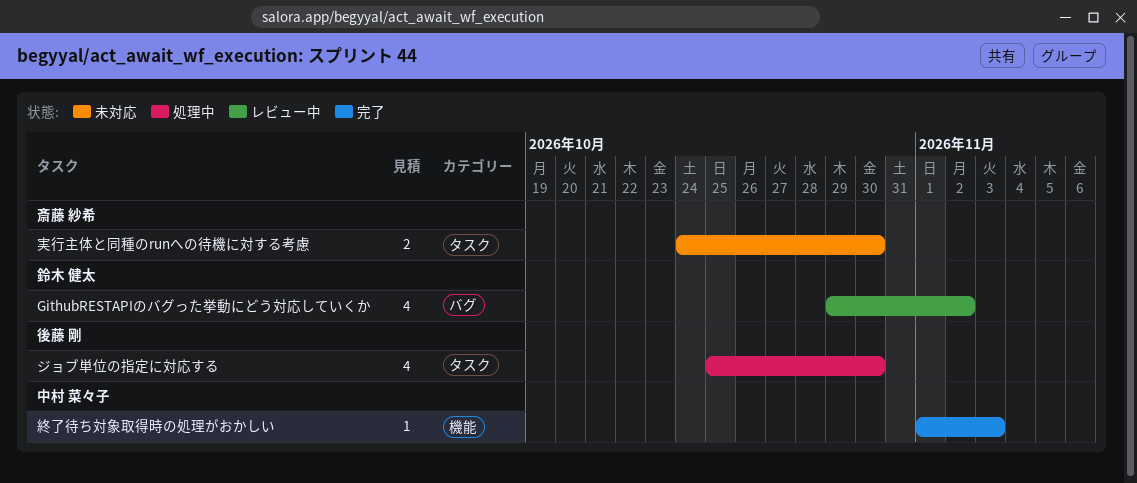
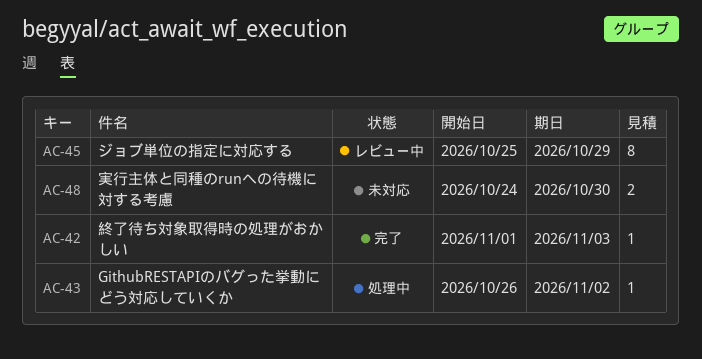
GithubRESTAPIのバグった挙動にどう対応していくか, status: レビュー中 -> 処理中
GithubRESTAPIのバグった挙動にどう対応していくか, estimate: 4 -> 1
GithubRESTAPIのバグった挙動にどう対応していくか, start: Oct 29 -> Oct 26
ジョブ単位の指定に対応する, status: 処理中 -> レビュー中
ジョブ単位の指定に対応する, estimate: 4 -> 8
ジョブ単位の指定に対応する, due: Oct 30 -> Oct 29

